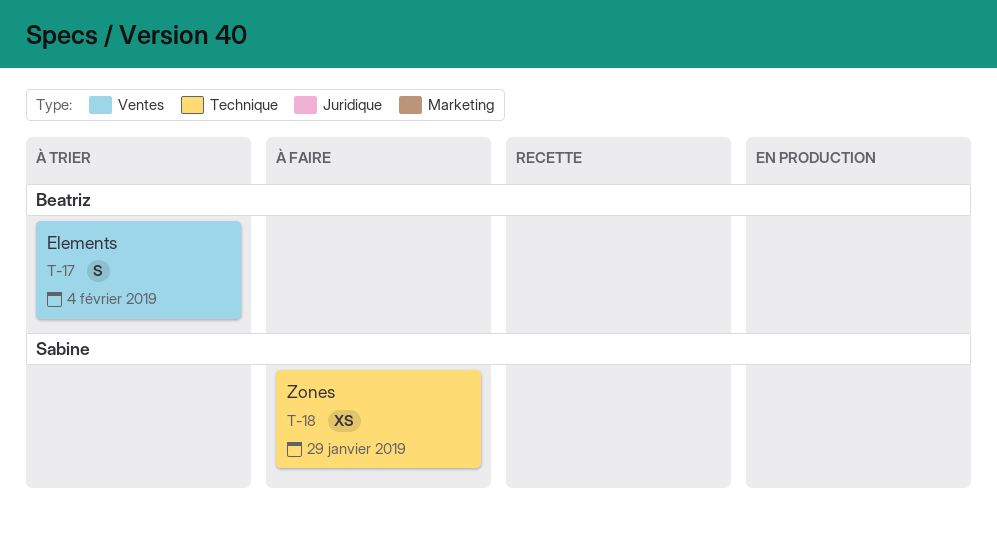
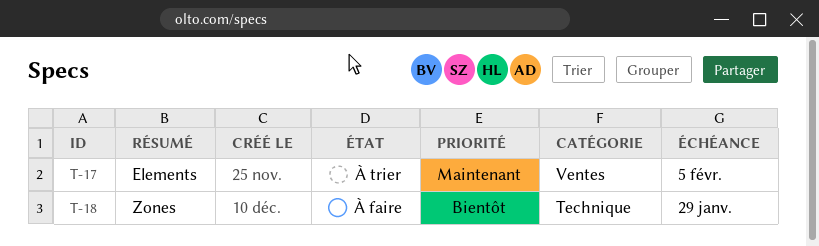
T-17, due: Feb 4 -> Feb 5

